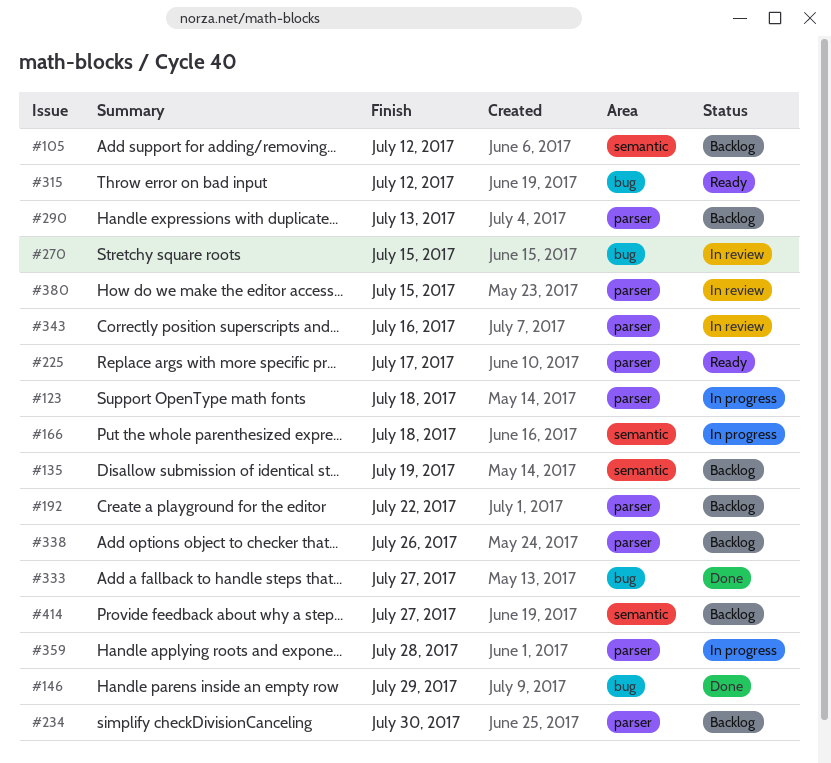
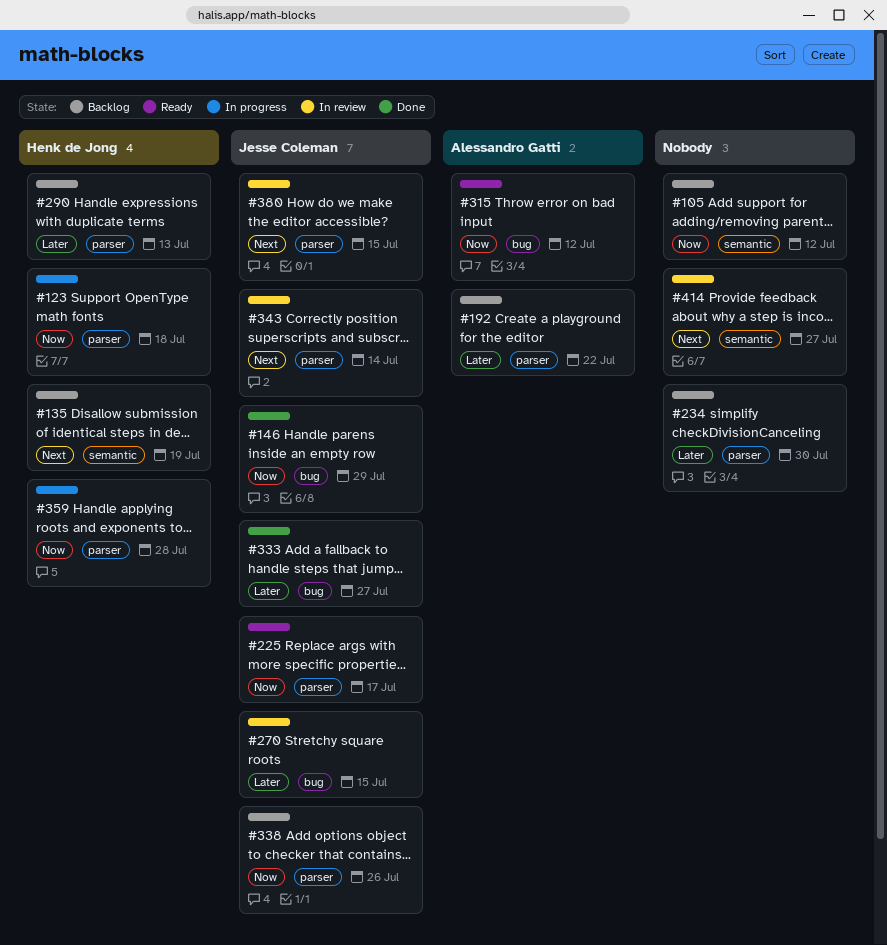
#166: present -> none
#343, due: Jul 16 -> Jul 14
#414, status: Backlog -> In review

